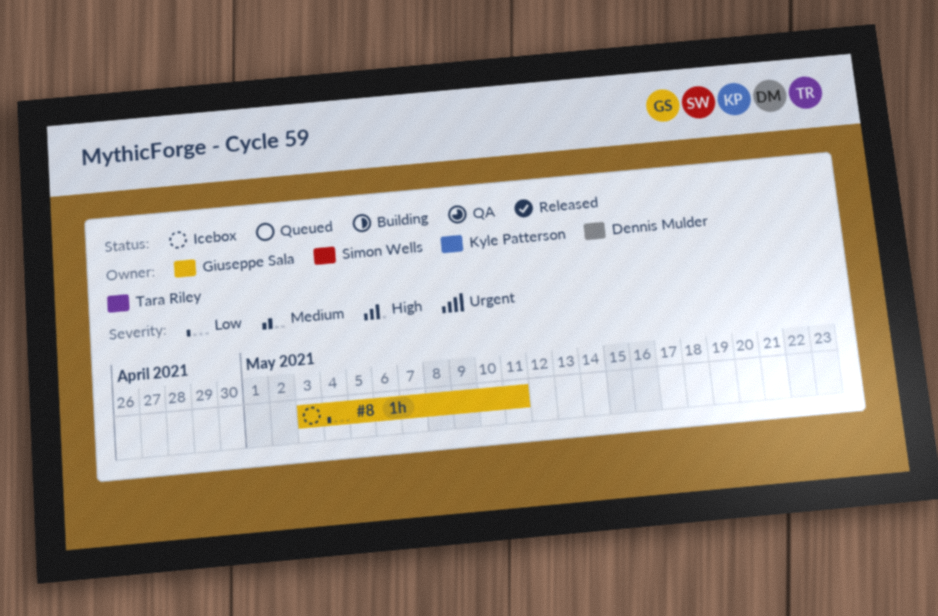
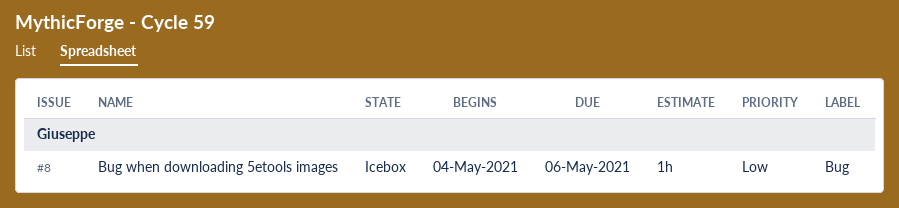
#8, start: May 3 -> May 4
#8, due: May 11 -> May 6

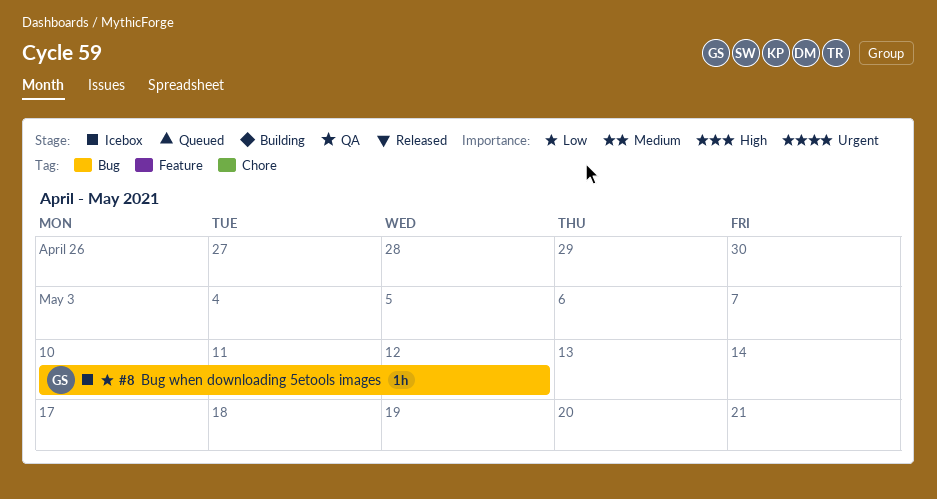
#8, start: May 4 -> May 10
#8, due: May 6 -> May 12

